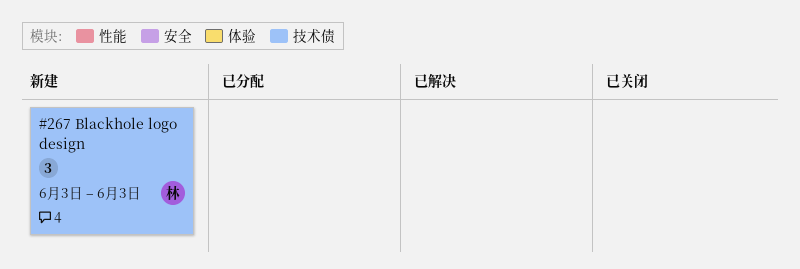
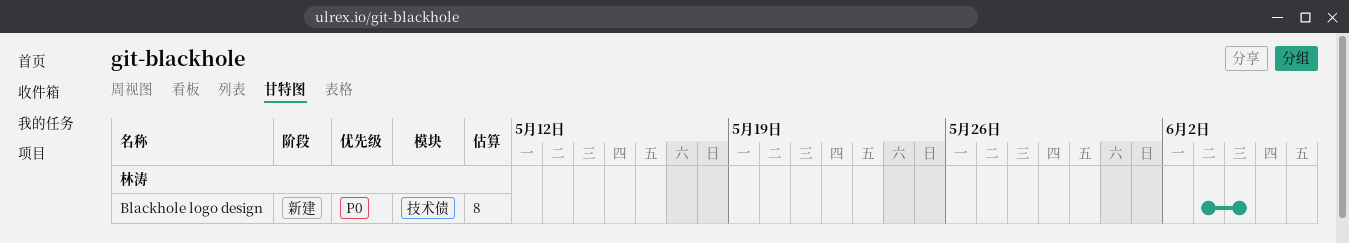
Blackhole logo design, estimate: 3 -> 8
Blackhole logo design, due: Jun 3 -> Jun 4

